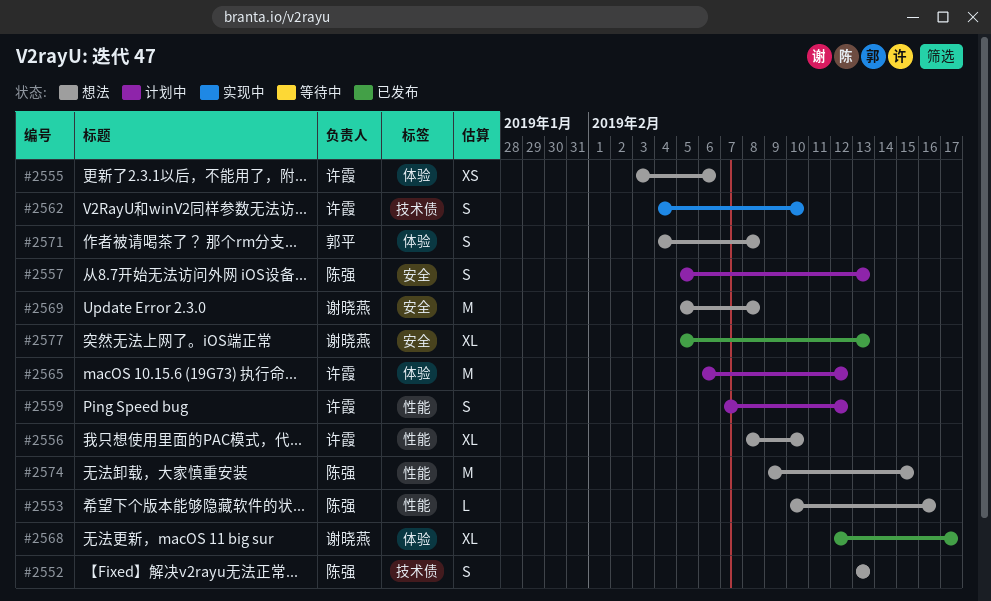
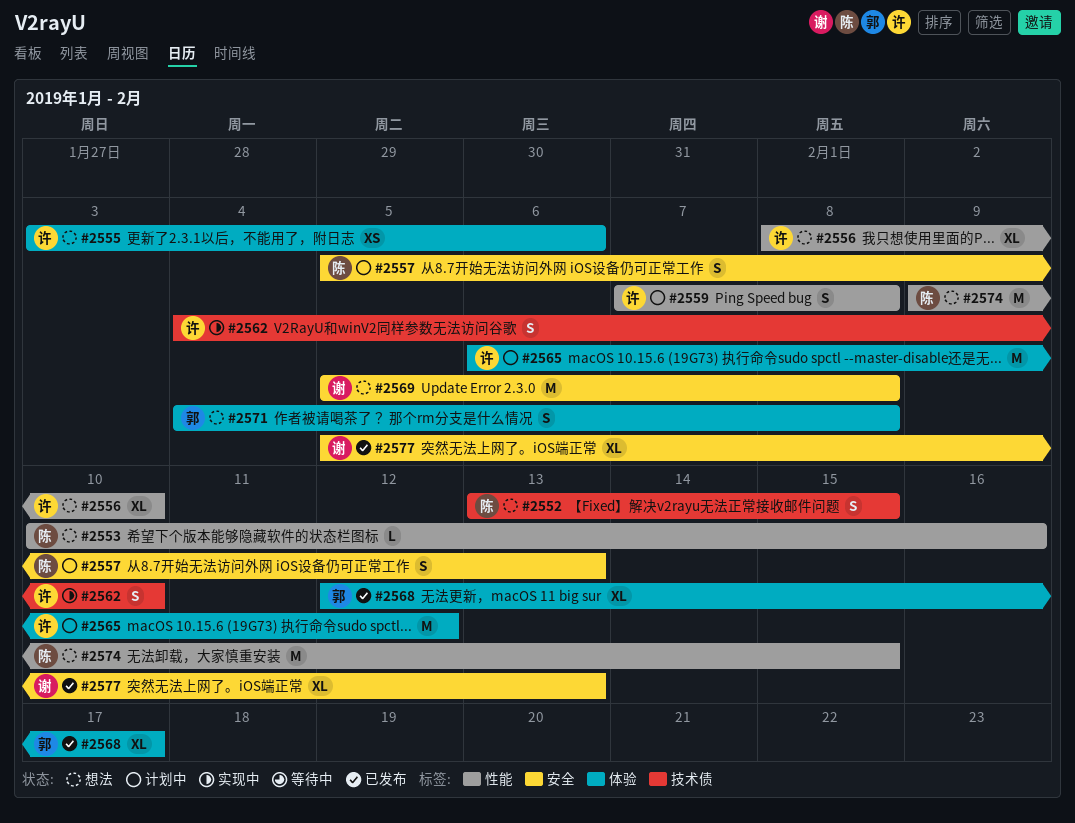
#2552, due: Feb 13 -> Feb 15
#2559, due: Feb 12 -> Feb 8
#2568, owner: 谢晓燕 -> 郭平

